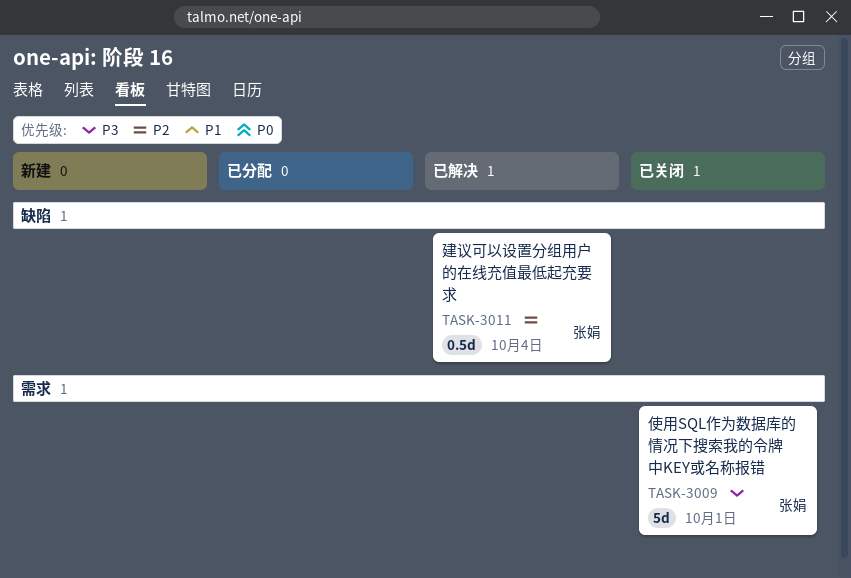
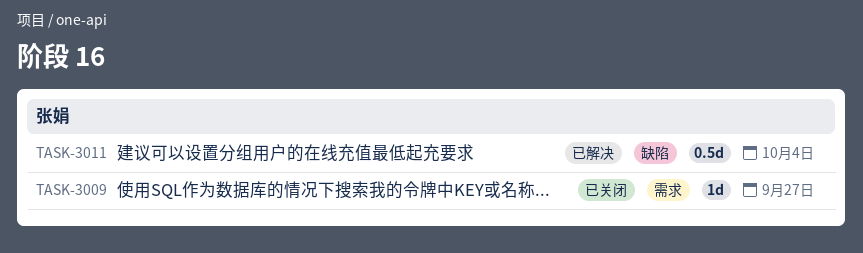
TASK-3009, estimate: 5d -> 1d
TASK-3009, due: Oct 1 -> Sep 27

